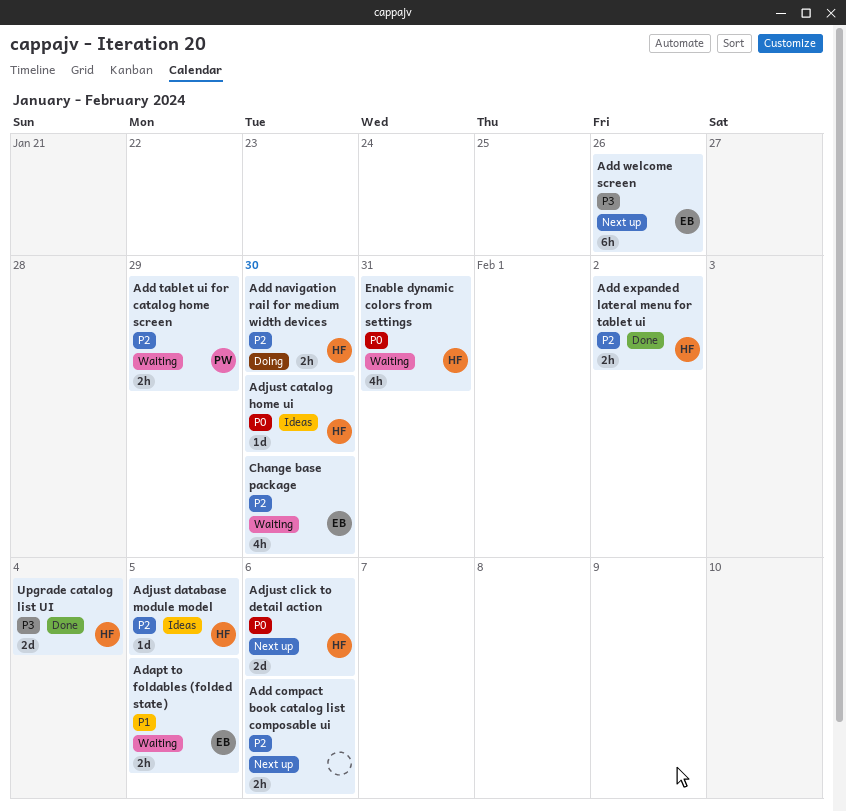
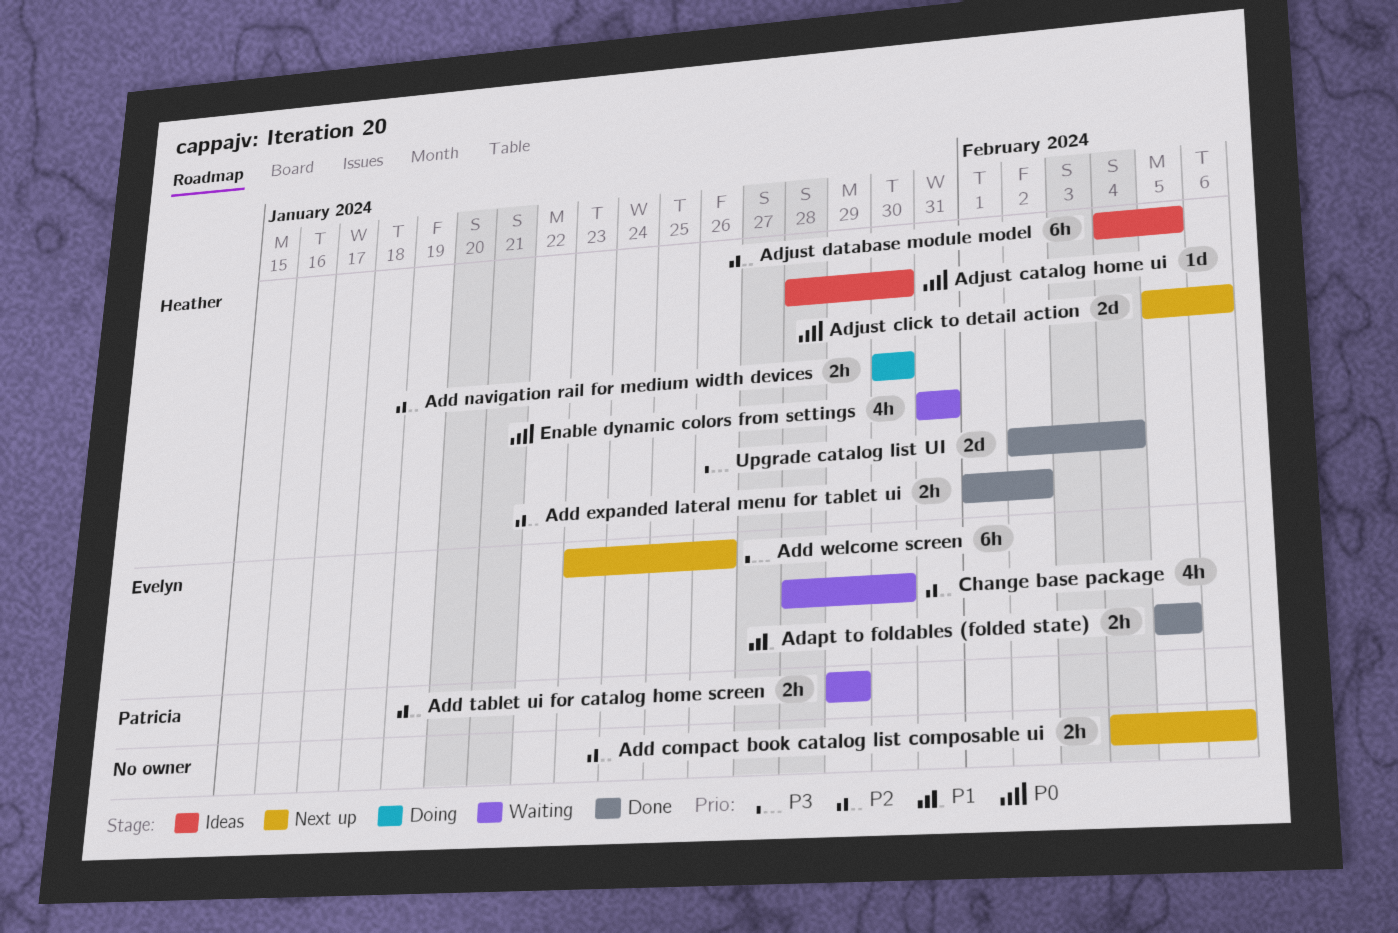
Adapt to foldables (folded state), status: Waiting -> Done
Adjust database module model, estimate: 1d -> 6h

